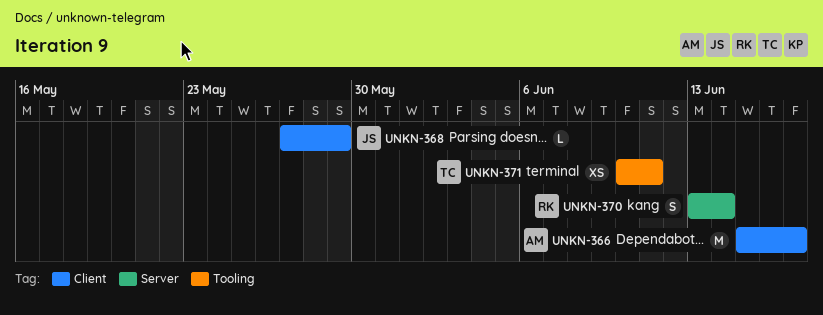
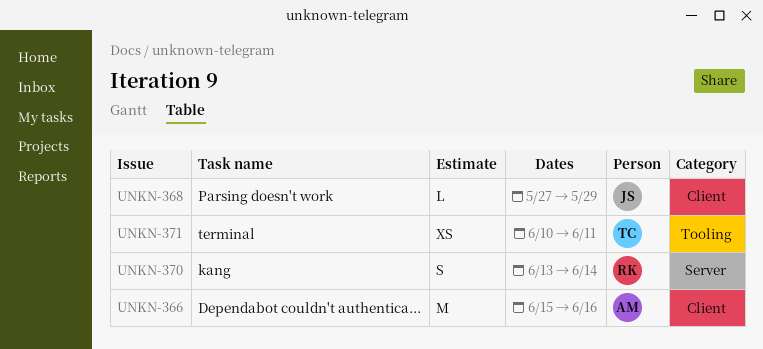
UNKN-366, due: Jun 17 -> Jun 16

